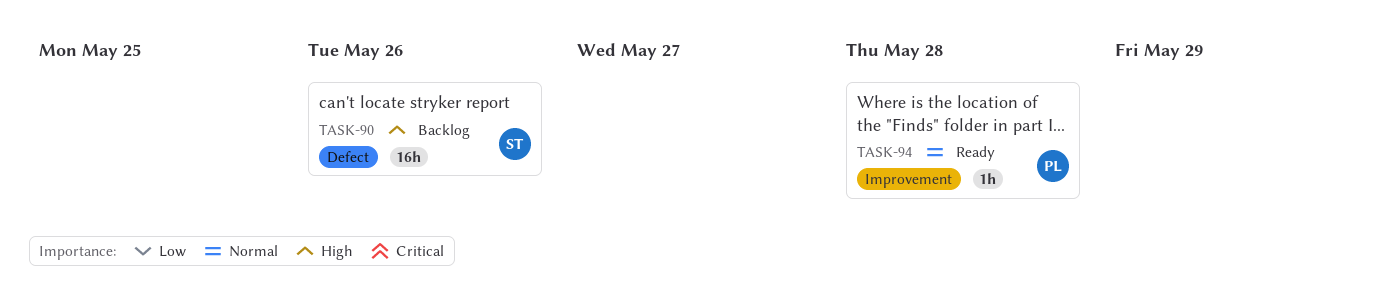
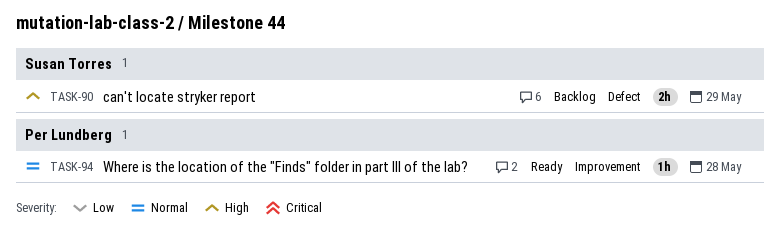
TASK-90, estimate: 16h -> 2h
TASK-90, due: May 26 -> May 29

